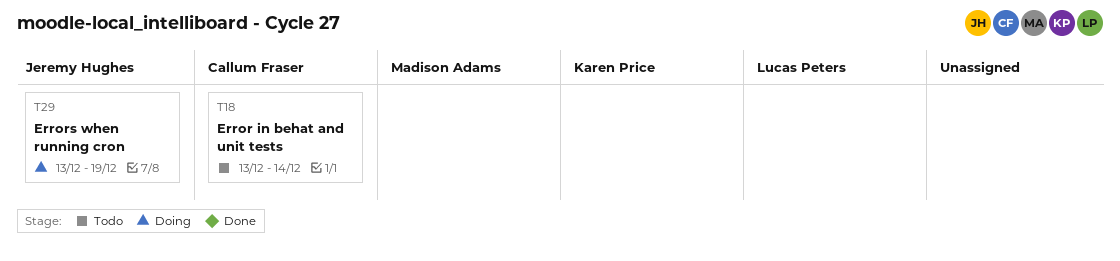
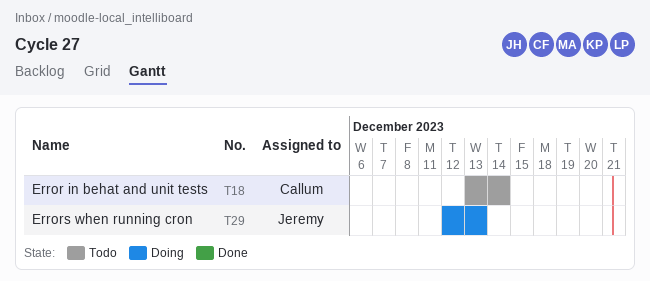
T29, start: Dec 13 -> Dec 12
T29, due: Dec 19 -> Dec 13

